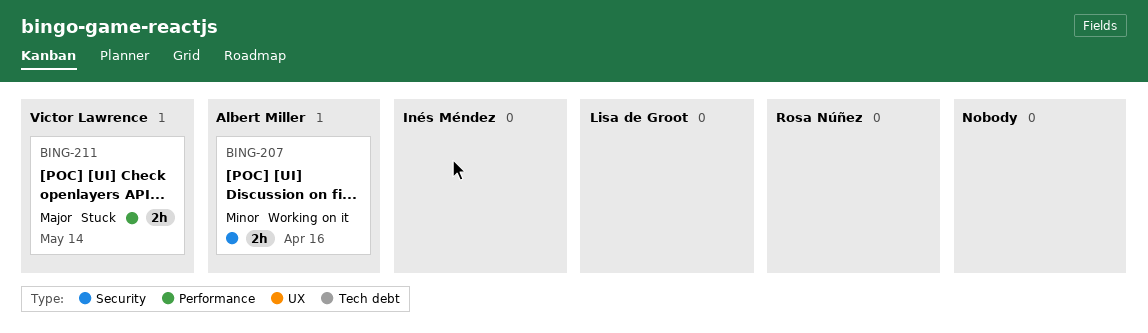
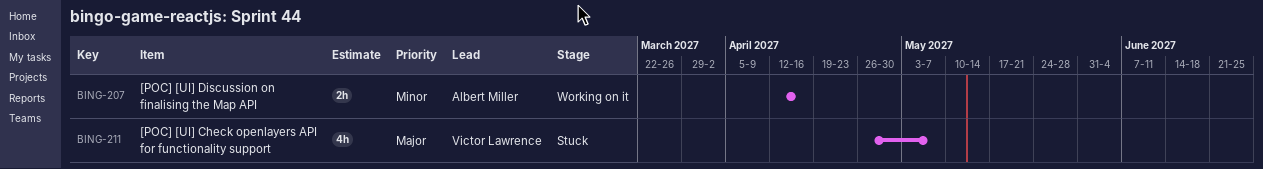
BING-211, estimate: 2h -> 4h
BING-211, due: May 14 -> May 7

